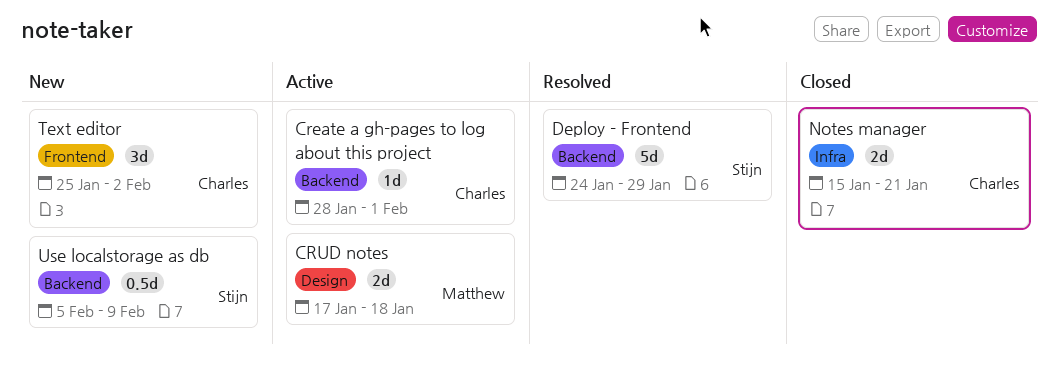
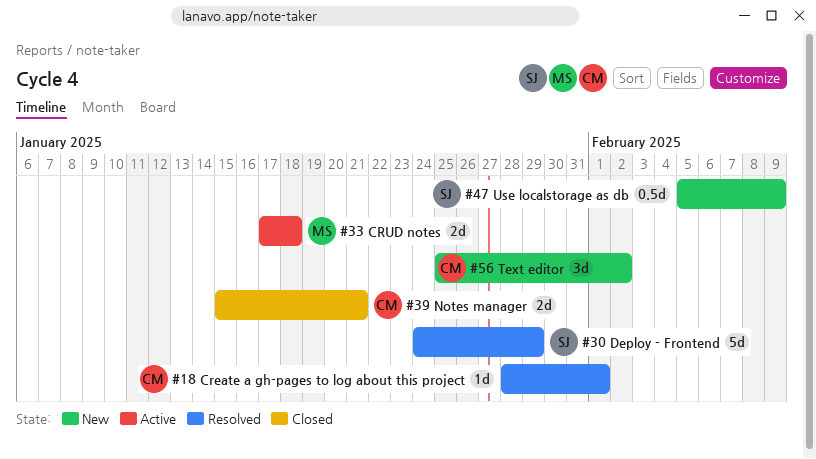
Create a gh-pages to log about this project, status: Active -> Resolved

